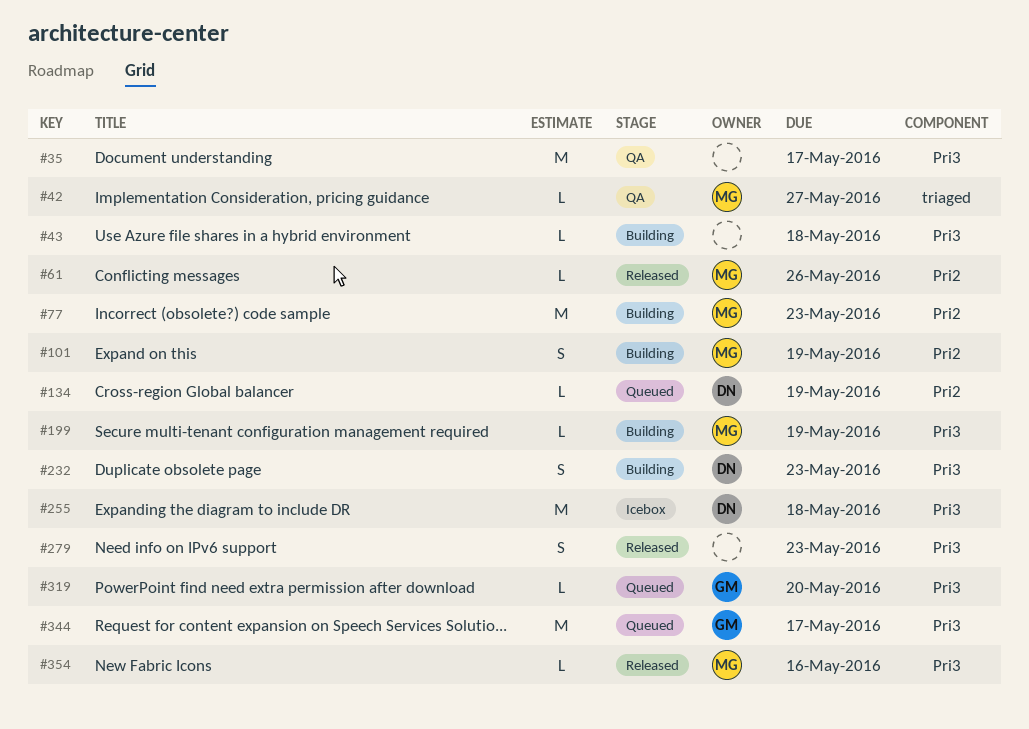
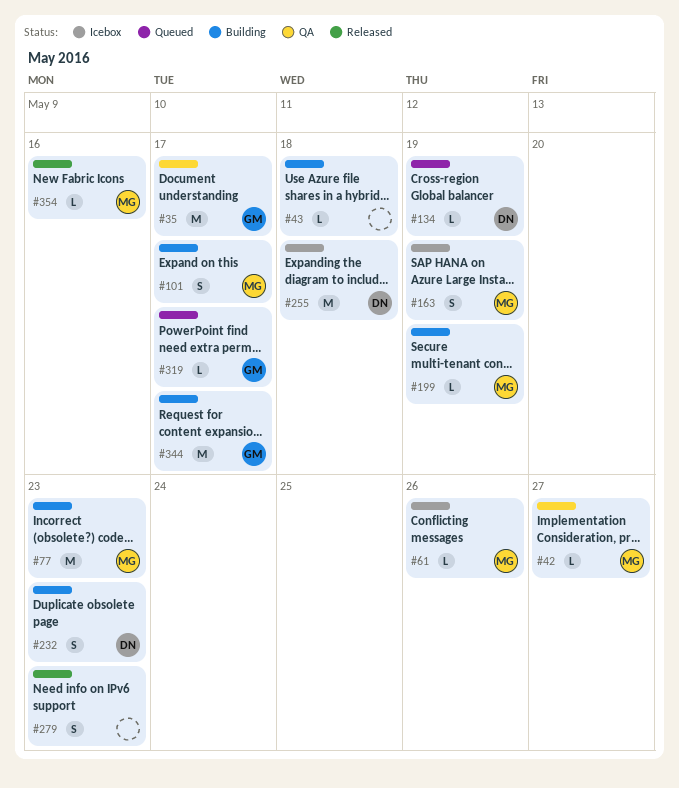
#35, owner: none -> GM
#61, status: Released -> Icebox
#101, due: May 19 -> May 17
#163: none -> present
#319, due: May 20 -> May 17
#344, status: Queued -> Building

